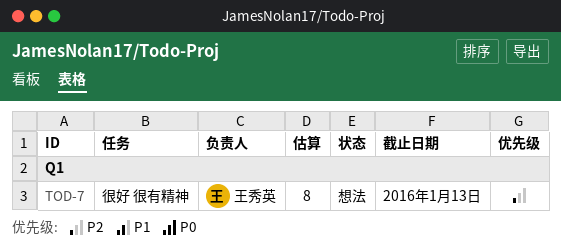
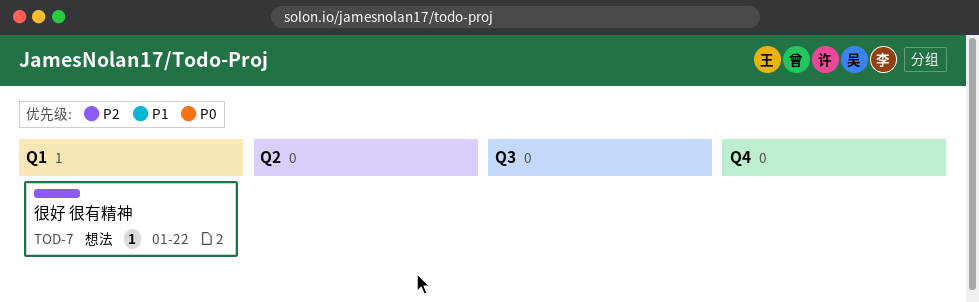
TOD-7, estimate: 8 -> 1
TOD-7, due: Jan 13 -> Jan 22

